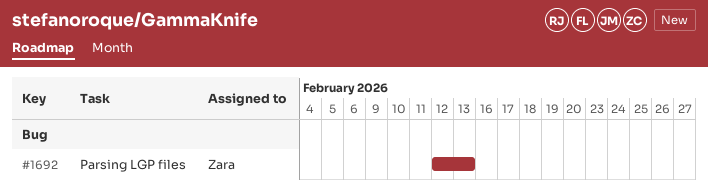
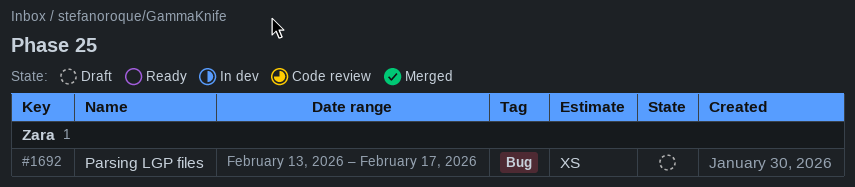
#1692, start: Feb 12 -> Feb 13
#1692, due: Feb 13 -> Feb 17

